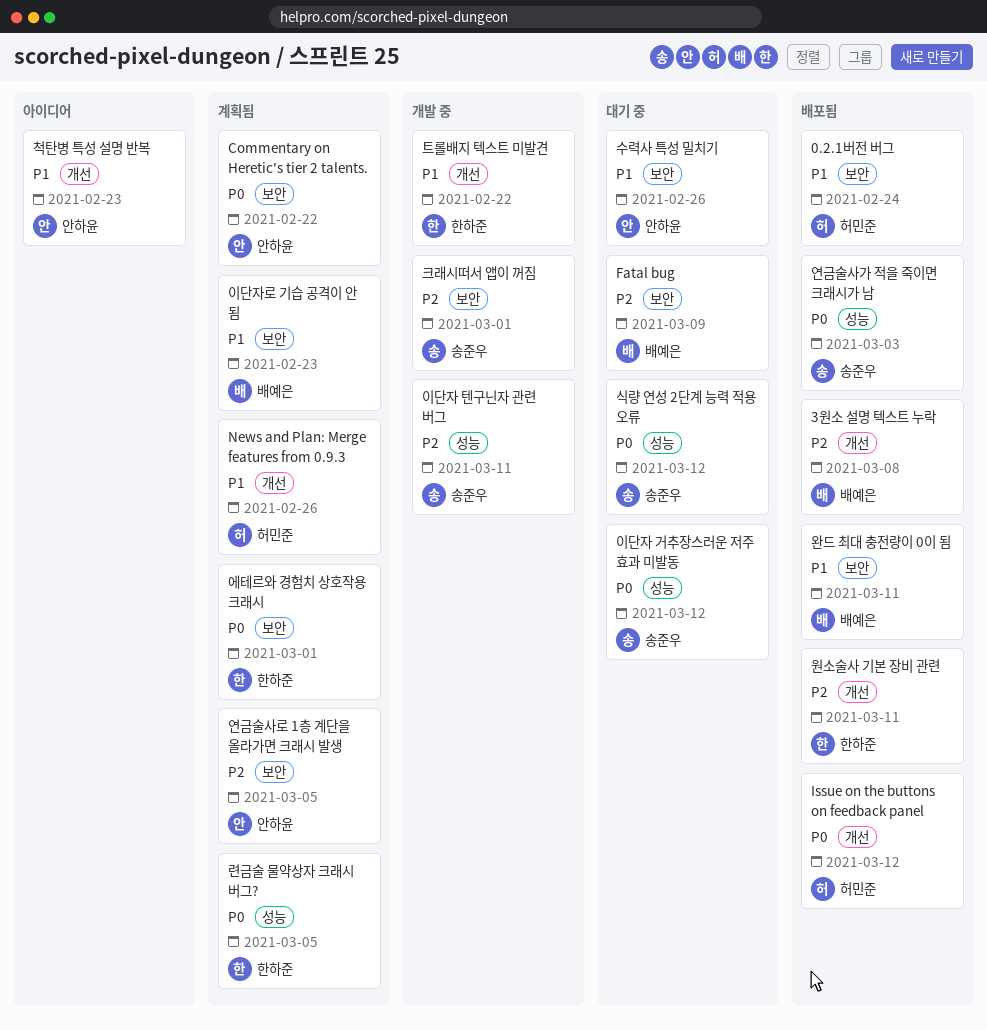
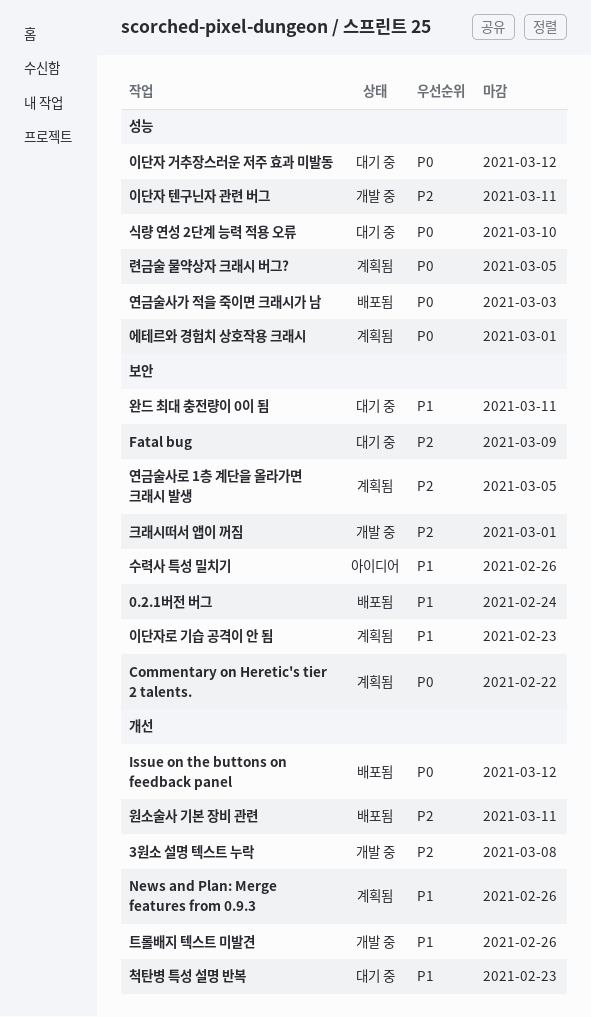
3원소 설명 텍스트 누락, status: 배포됨 -> 개발 중
수력사 특성 밀치기, status: 대기 중 -> 아이디어
식량 연성 2단계 능력 적용 오류, due: Mar 12 -> Mar 10
에테르와 경험치 상호작용 크래시, label: 보안 -> 성능
완드 최대 충전량이 0이 됨, status: 배포됨 -> 대기 중
척탄병 특성 설명 반복, status: 아이디어 -> 대기 중
트롤배지 텍스트 미발견, due: Feb 22 -> Feb 26

